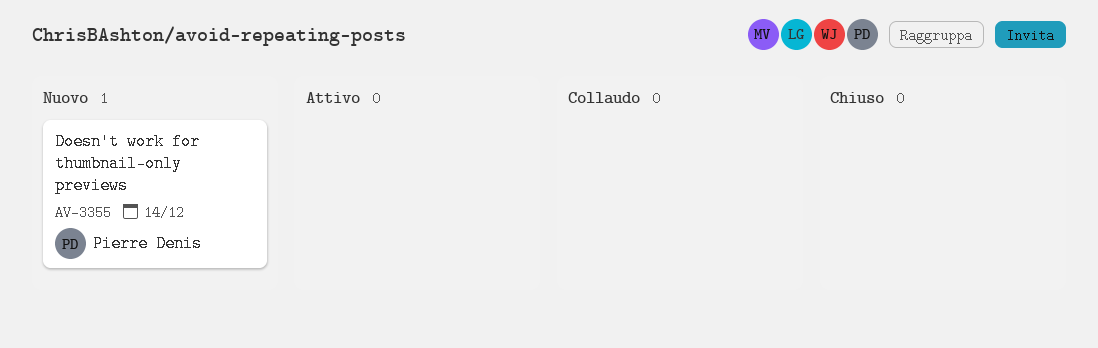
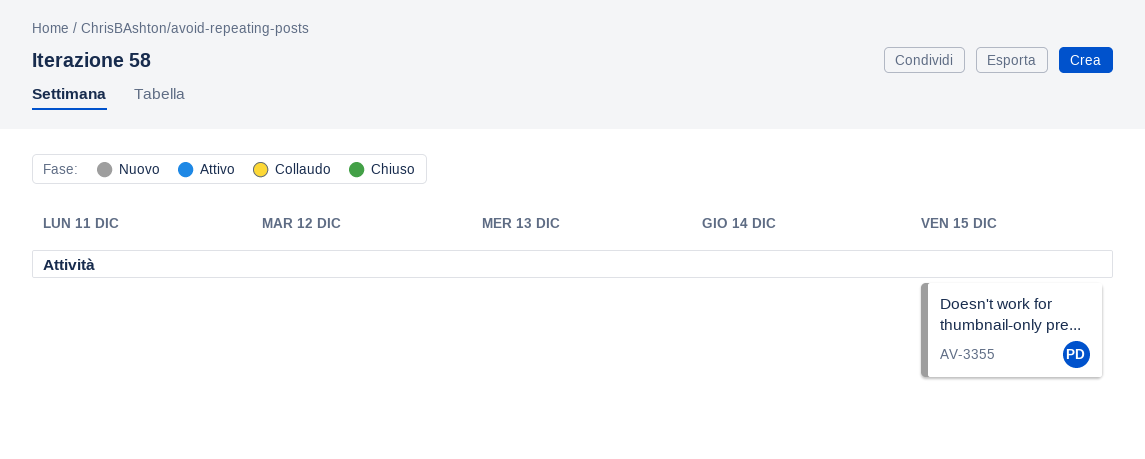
AV-3355, due: Dec 14 -> Dec 15

